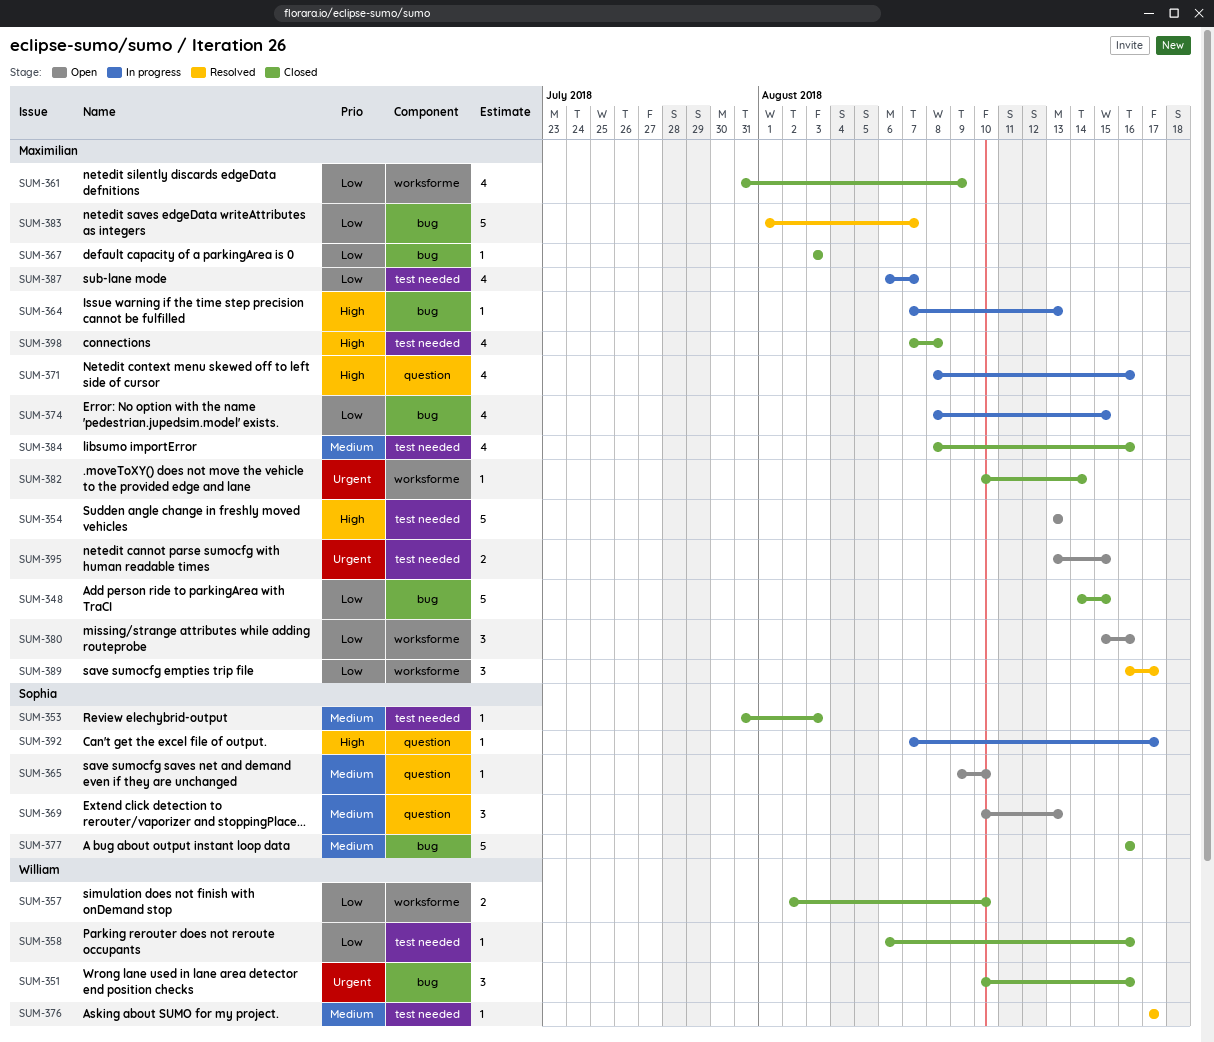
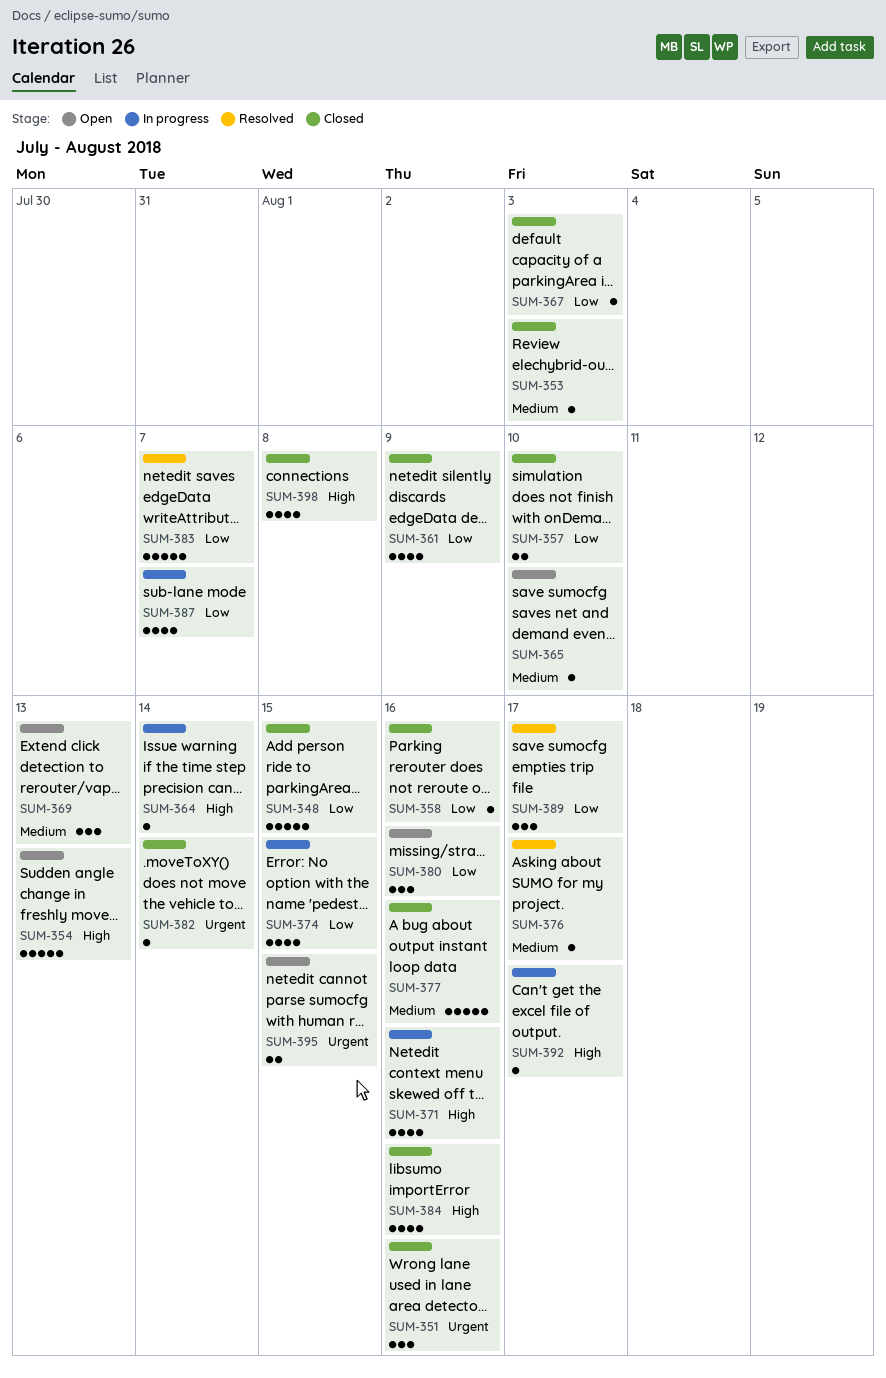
SUM-364, due: Aug 13 -> Aug 14
SUM-384, priority: Medium -> High

